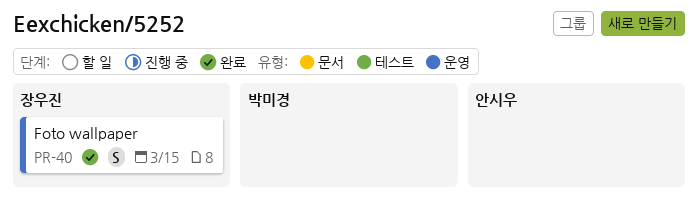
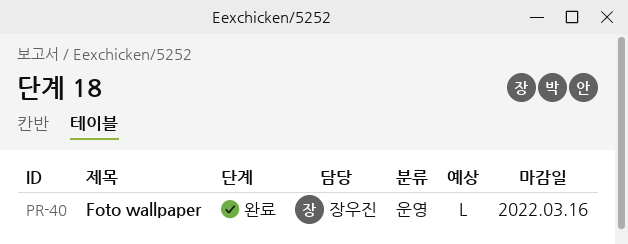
PR-40, estimate: S -> L
PR-40, due: Mar 15 -> Mar 16

